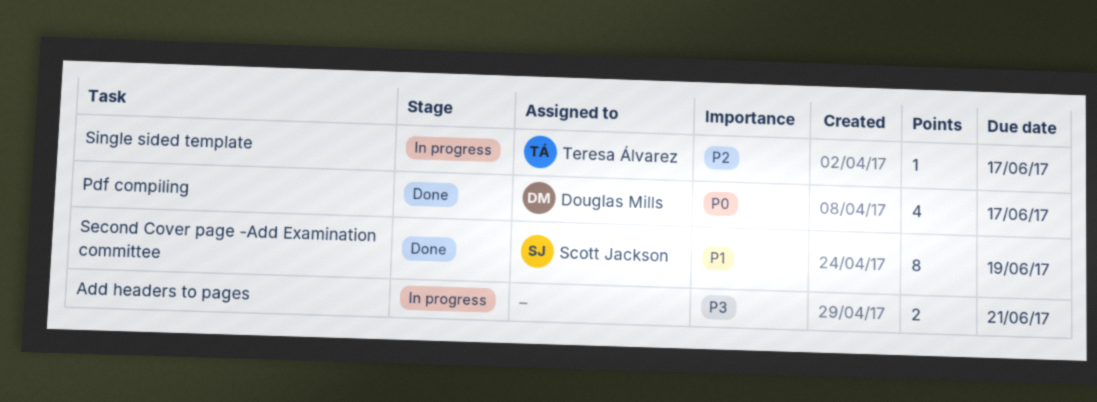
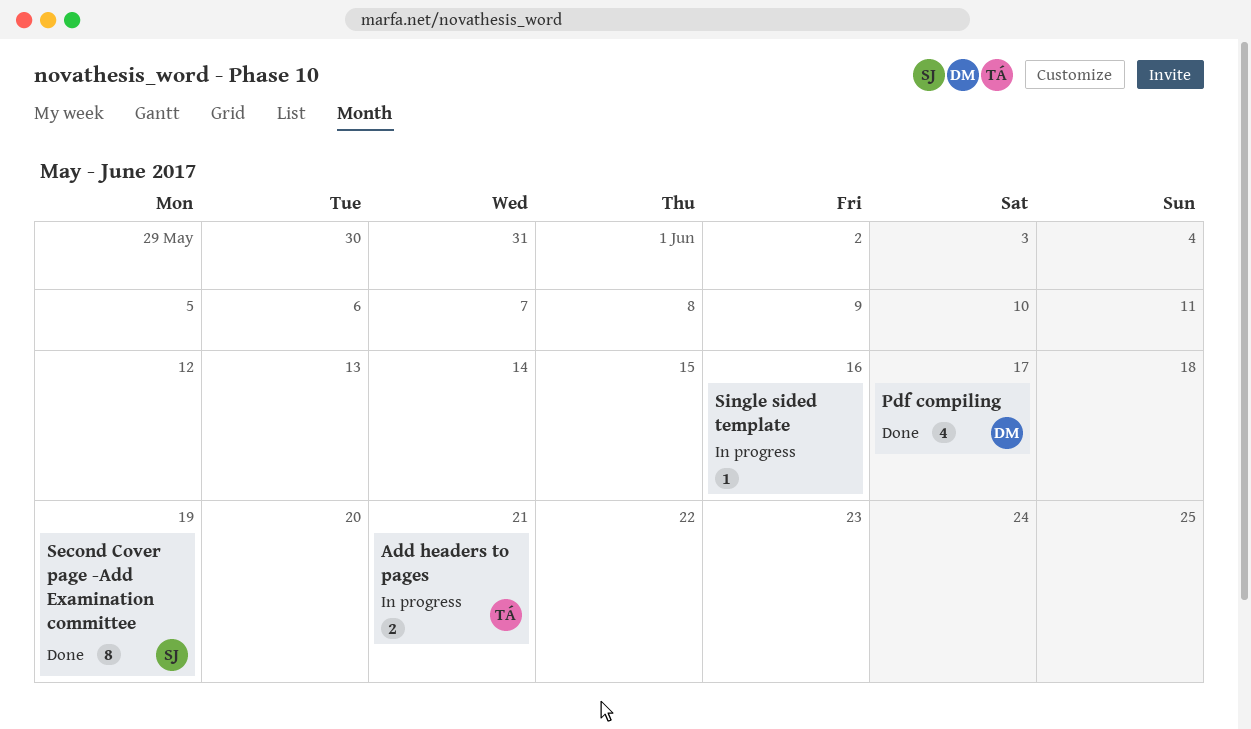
Add headers to pages, owner: none -> Teresa Álvarez
Single sided template, owner: Teresa Álvarez -> none
Single sided template, due: Jun 17 -> Jun 16

